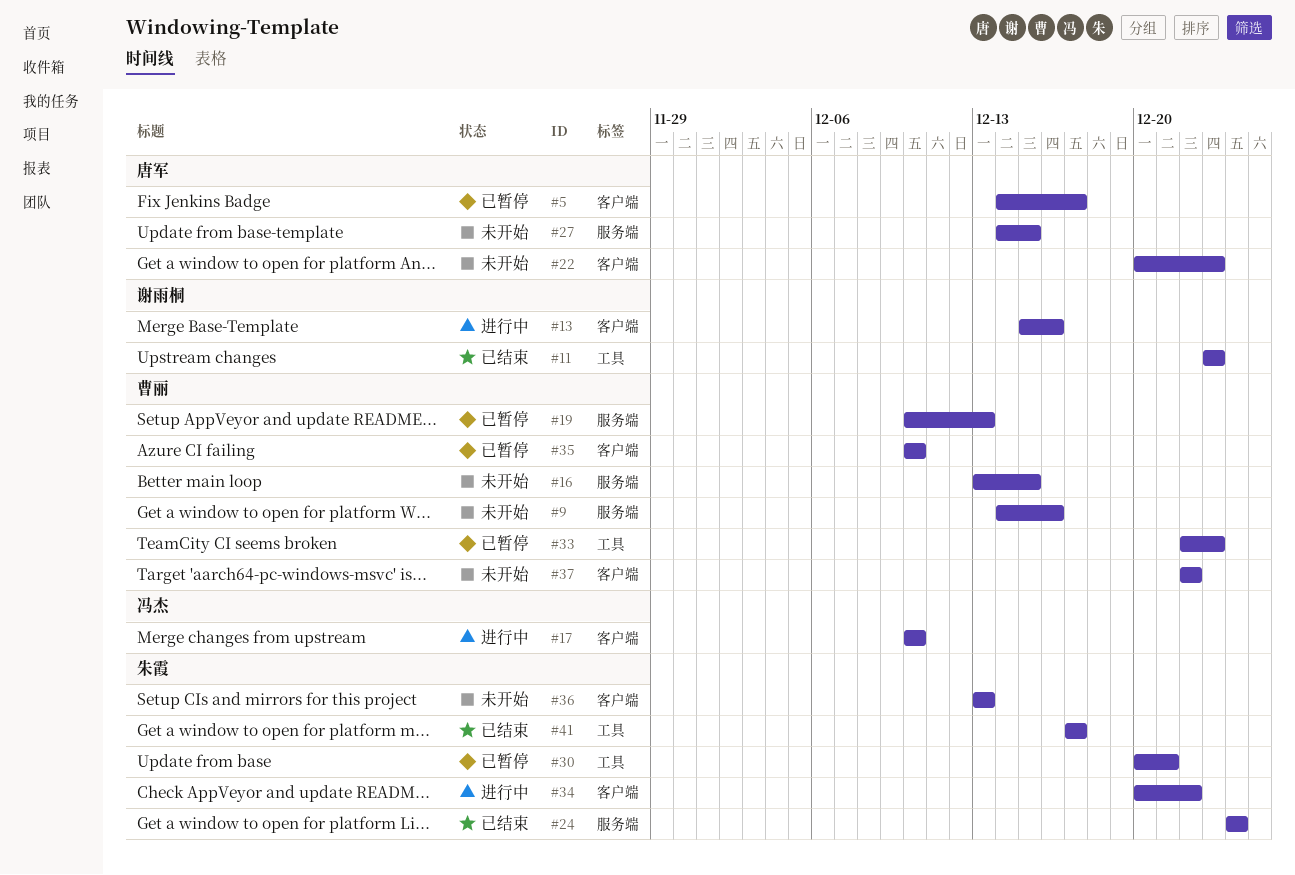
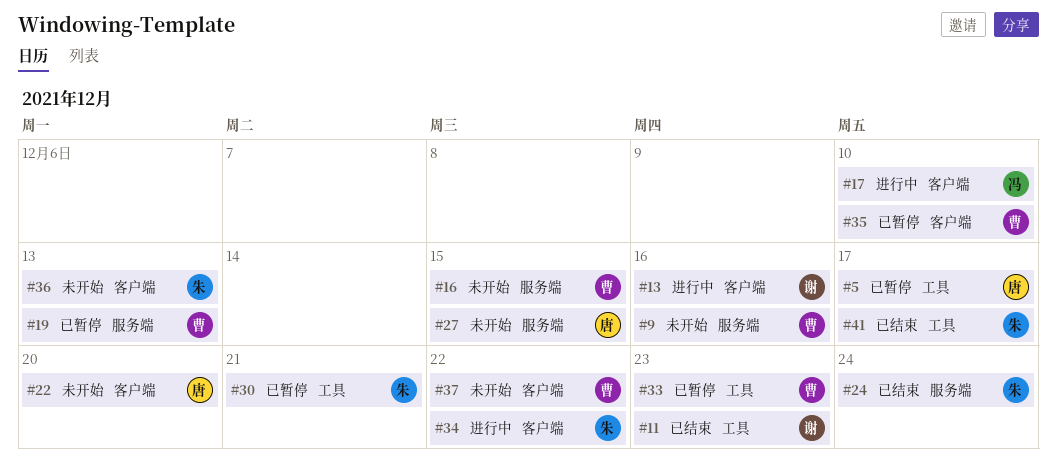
#5, label: 客户端 -> 工具
#22, due: Dec 23 -> Dec 20

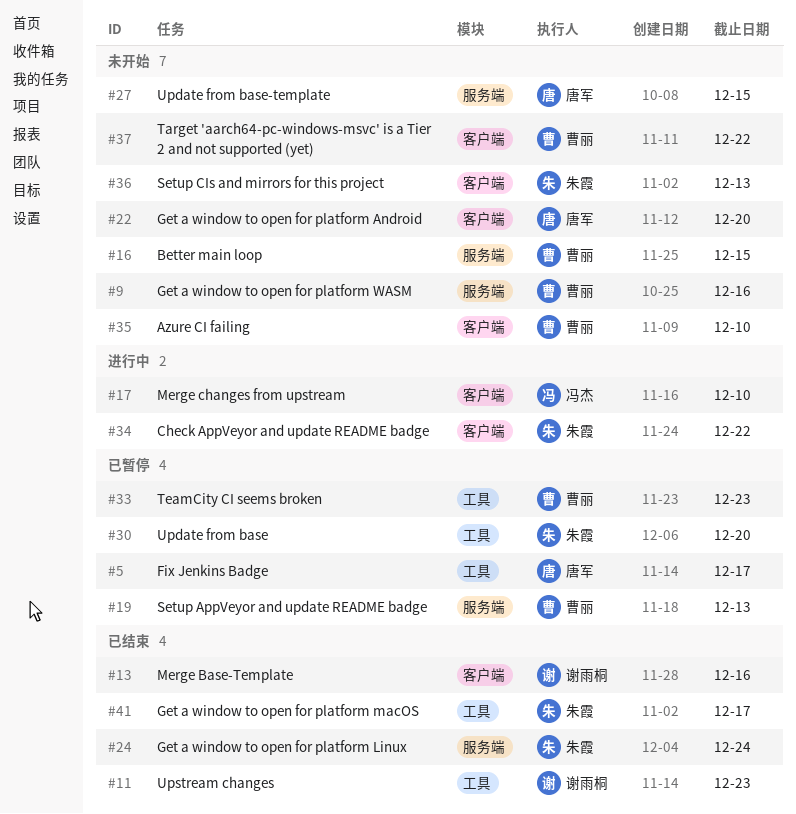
#13, status: 进行中 -> 已结束
#30, due: Dec 21 -> Dec 20
#35, status: 已暂停 -> 未开始

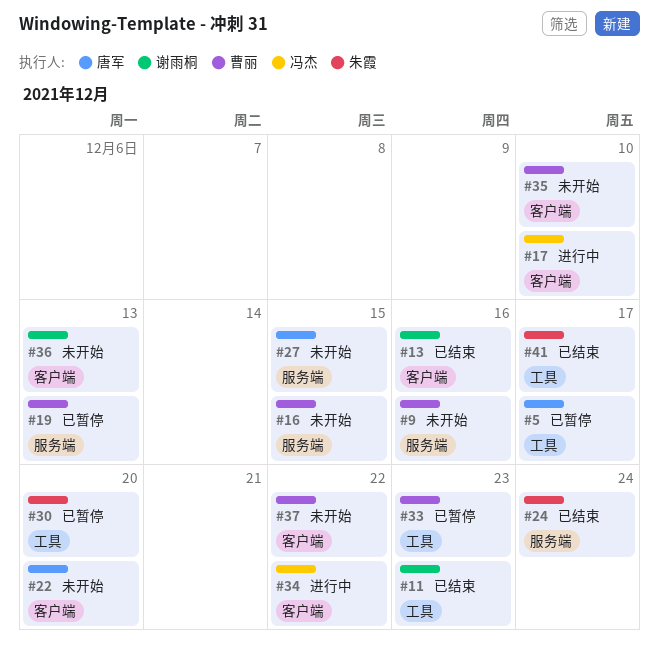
#34, owner: 朱霞 -> 冯杰
#36, owner: 朱霞 -> 谢雨桐

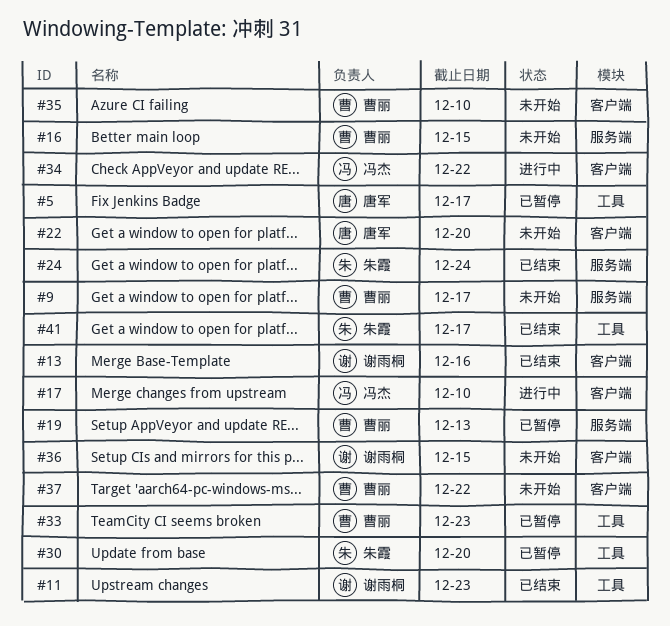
#9, due: Dec 16 -> Dec 17
#27: present -> none
#36, due: Dec 13 -> Dec 15

